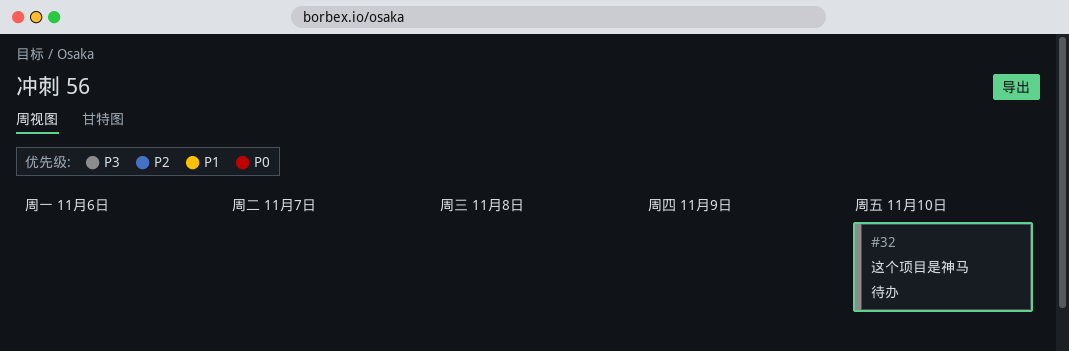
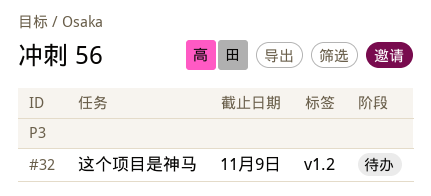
#32, due: Nov 10 -> Nov 9

